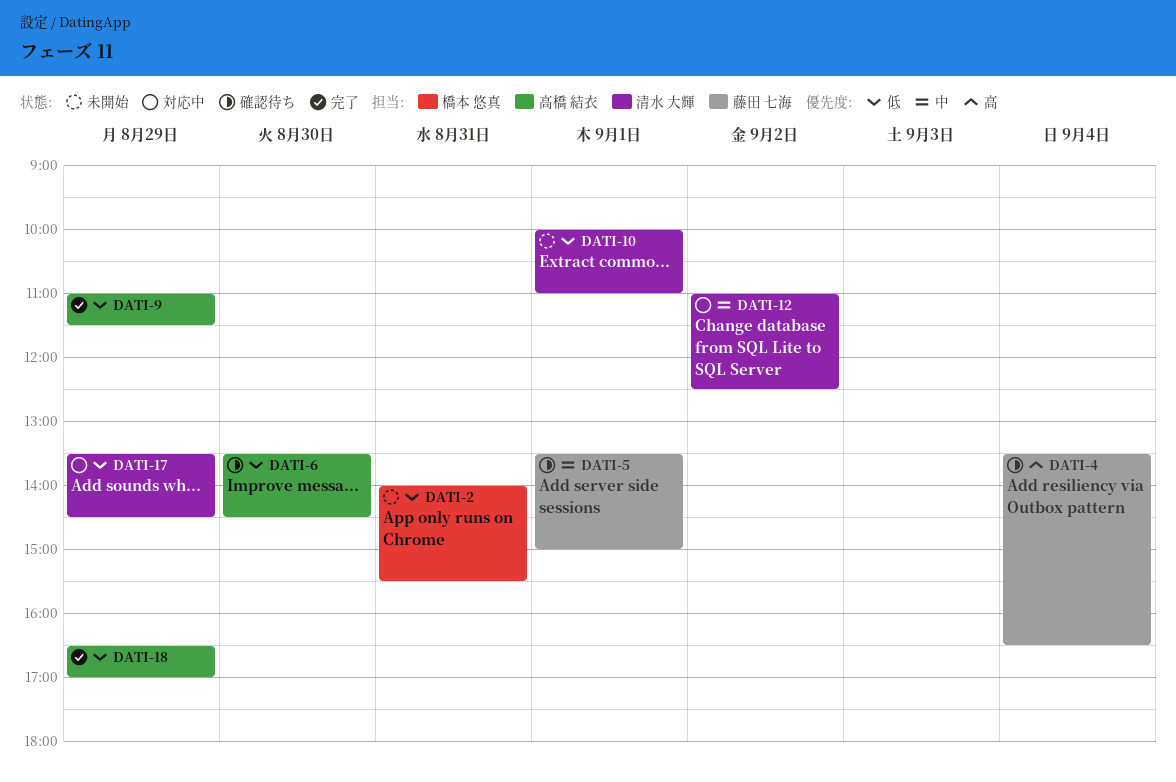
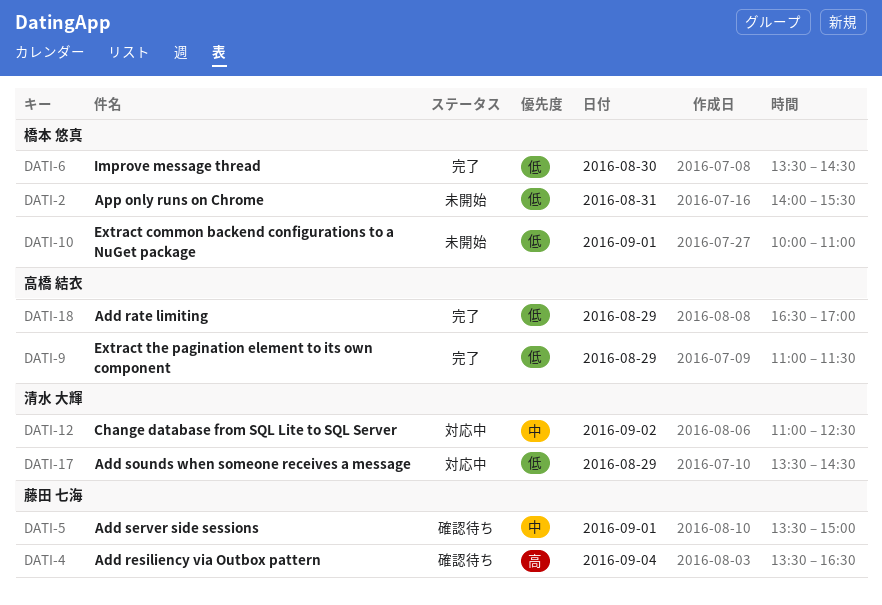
DATI-6, status: 確認待ち -> 完了
DATI-6, owner: 高橋 結衣 -> 橋本 悠真
DATI-10, owner: 清水 大輝 -> 橋本 悠真

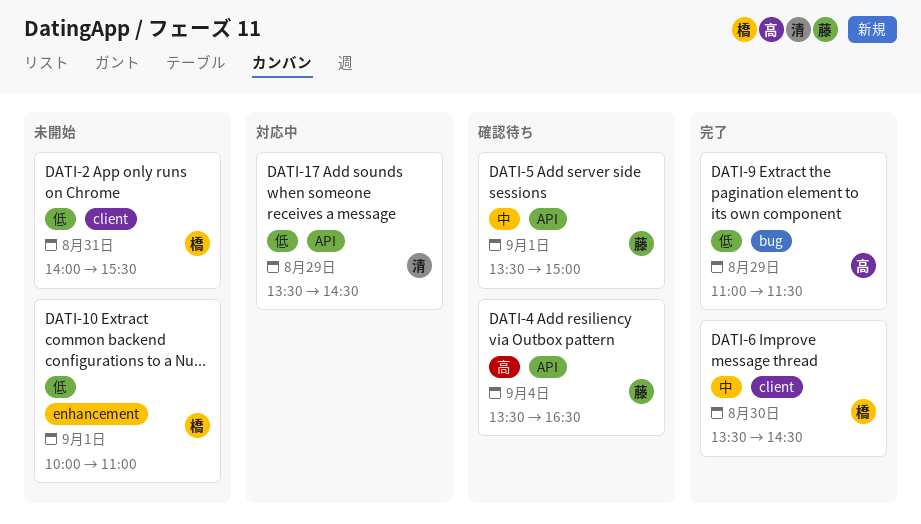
DATI-6, priority: 低 -> 中
DATI-12: present -> none
DATI-18: present -> none

